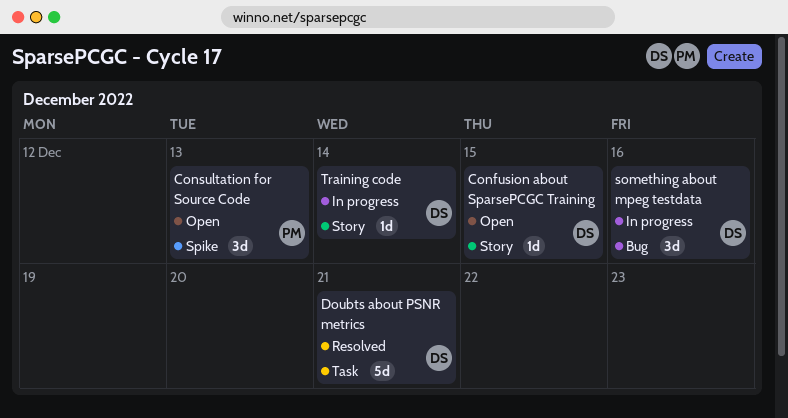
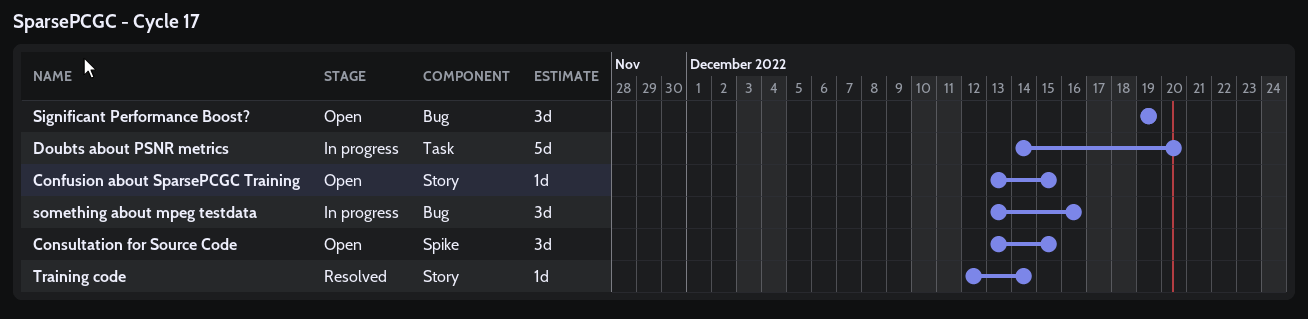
Consultation for Source Code, due: Dec 13 -> Dec 15
Doubts about PSNR metrics, status: Resolved -> In progress
Doubts about PSNR metrics, due: Dec 21 -> Dec 20
Significant Performance Boost?: none -> present
Training code, status: In progress -> Resolved

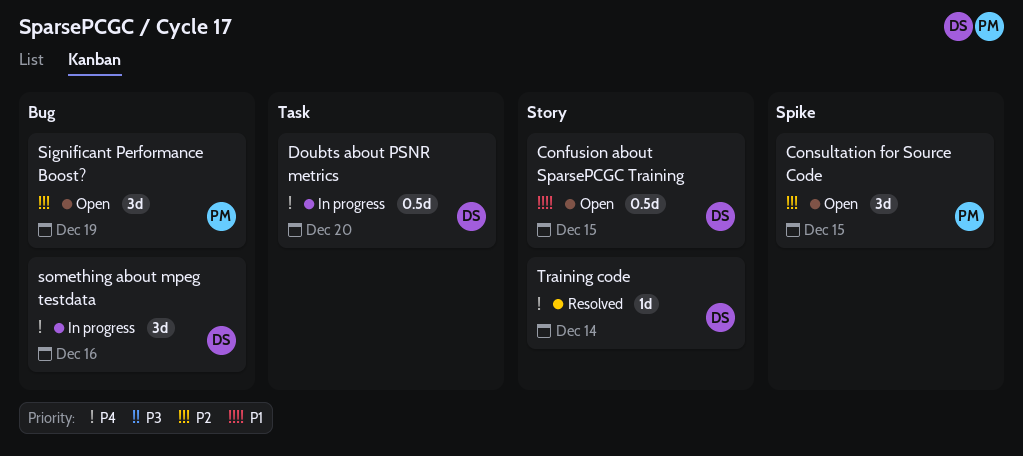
Confusion about SparsePCGC Training, estimate: 1d -> 0.5d
Doubts about PSNR metrics, estimate: 5d -> 0.5d

